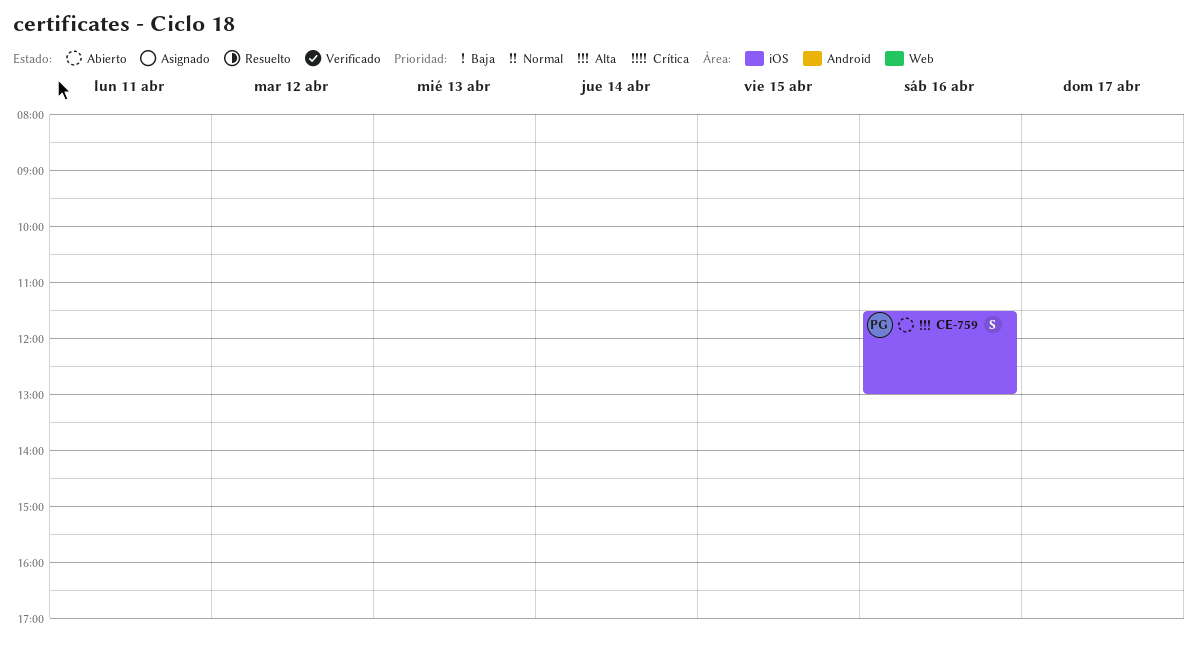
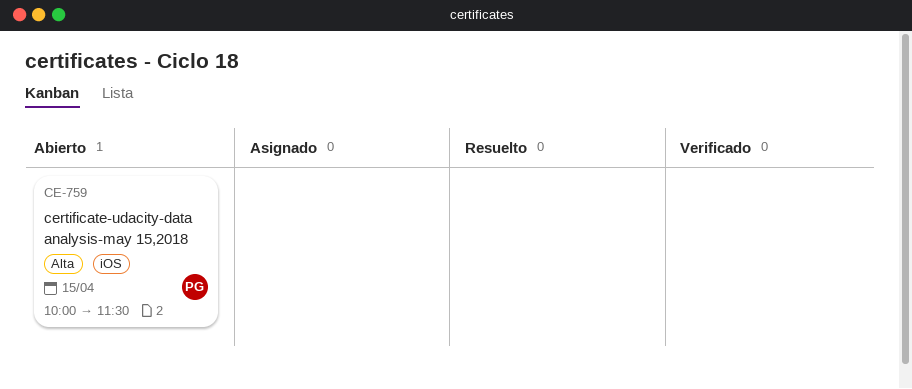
CE-759, day: Apr 16 -> Apr 15
CE-759, begins: 11:30 -> 10:00
CE-759, ends: 13:00 -> 11:30

